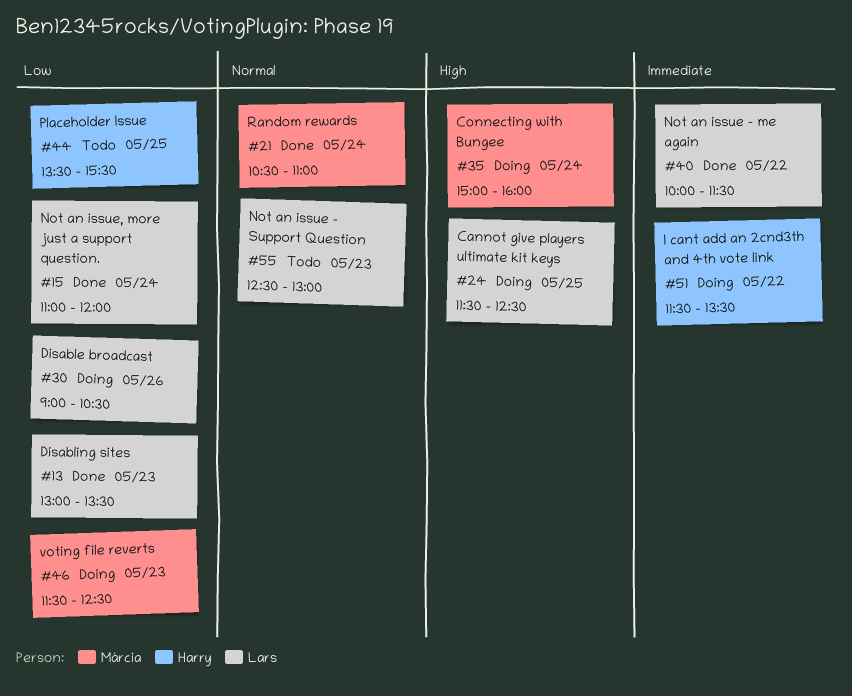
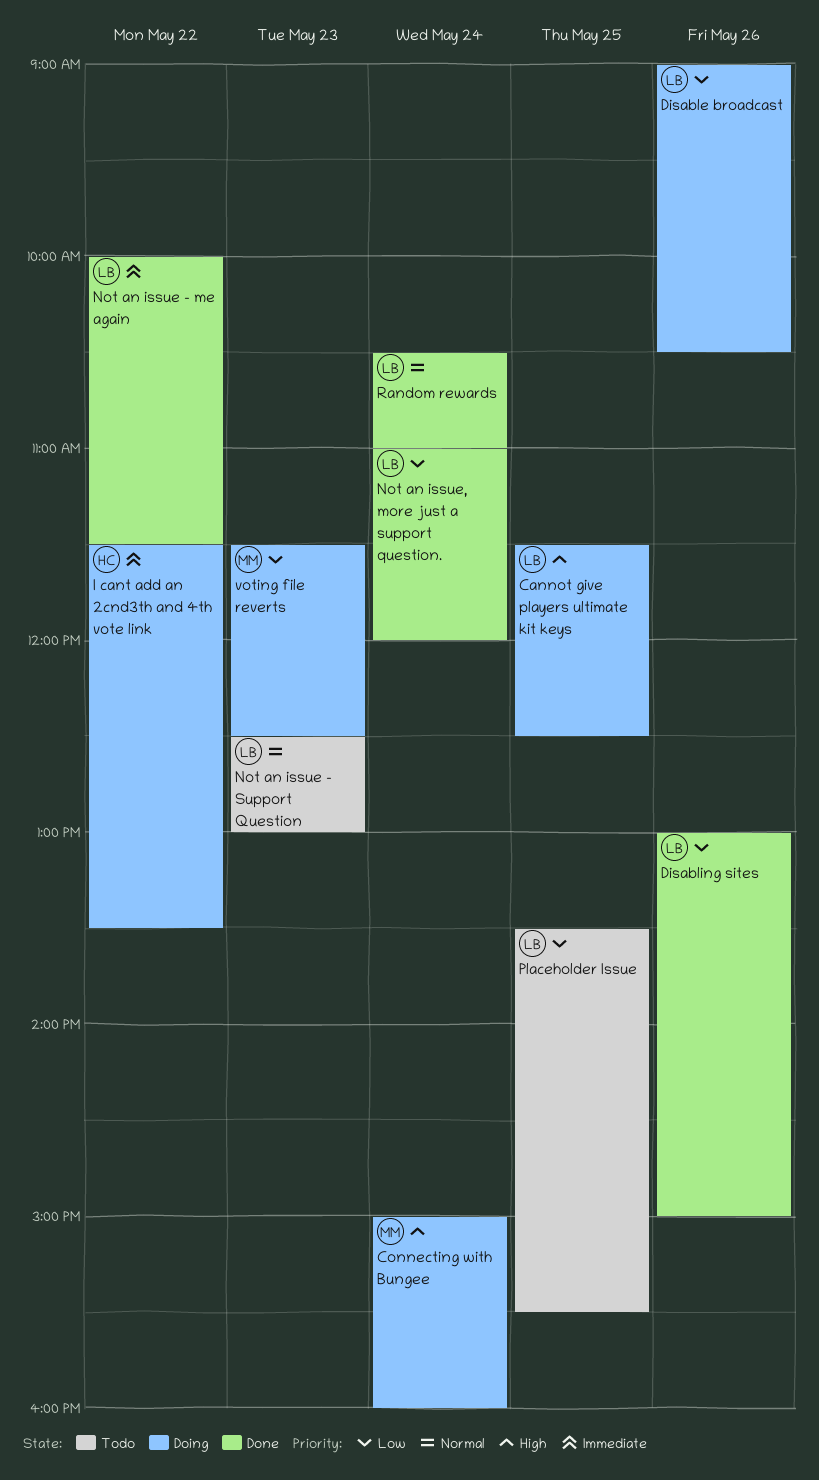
Disabling sites, day: May 23 -> May 26
Disabling sites, ends: 13:30 -> 15:00
Placeholder Issue, owner: Harry -> Lars
Random rewards, owner: Márcia -> Lars

